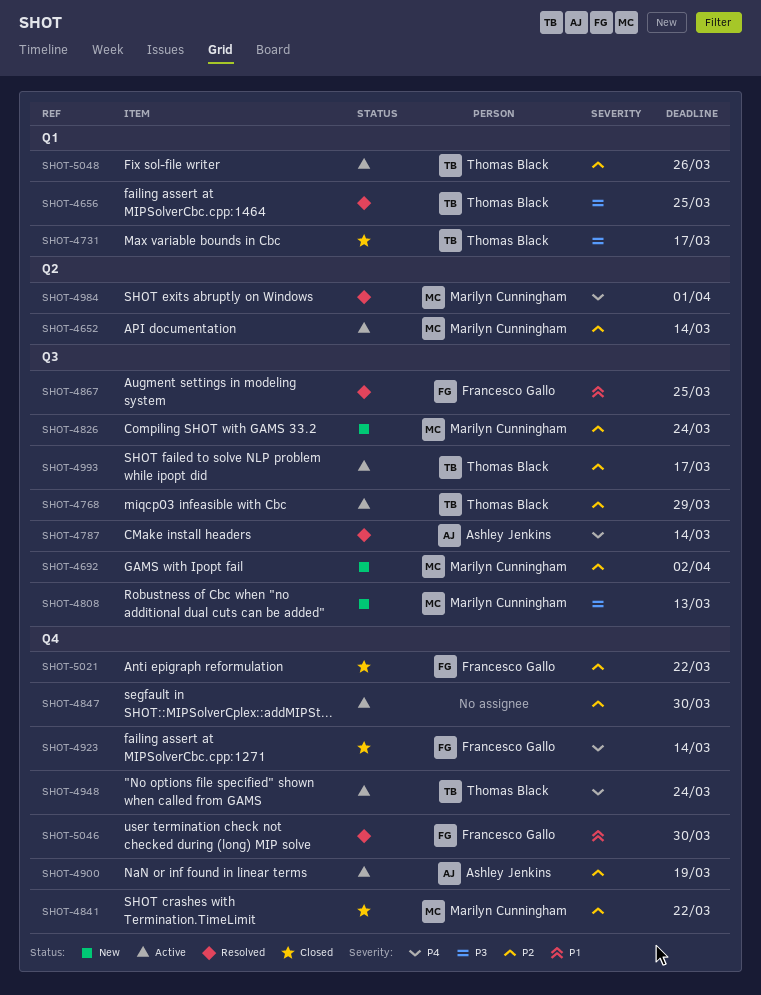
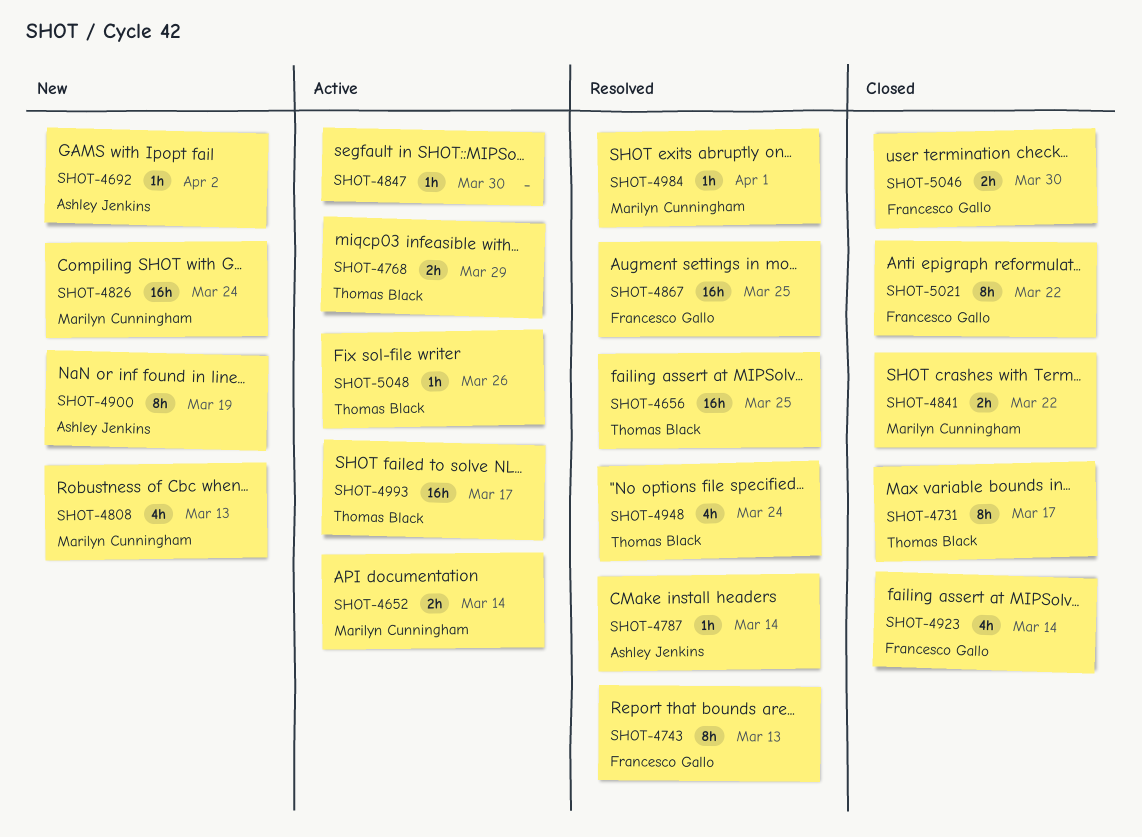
SHOT-4692, owner: Marilyn Cunningham -> Ashley Jenkins
SHOT-4743: none -> present
SHOT-4900, status: Active -> New
SHOT-4948, status: Active -> Resolved
SHOT-5046, status: Resolved -> Closed

